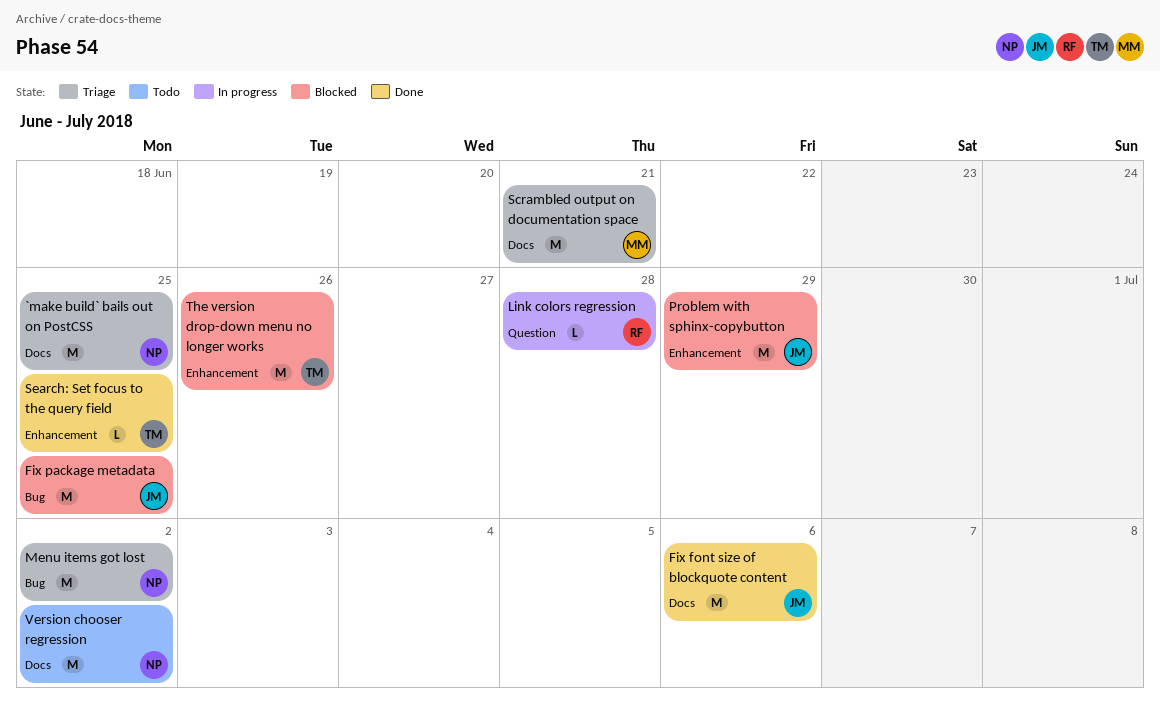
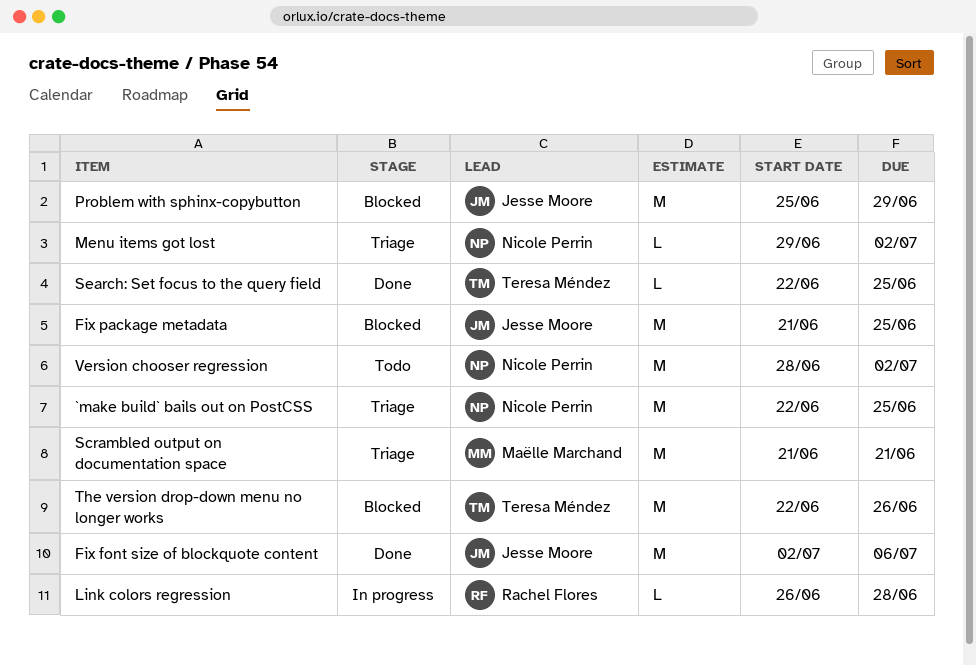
Menu items got lost, estimate: M -> L

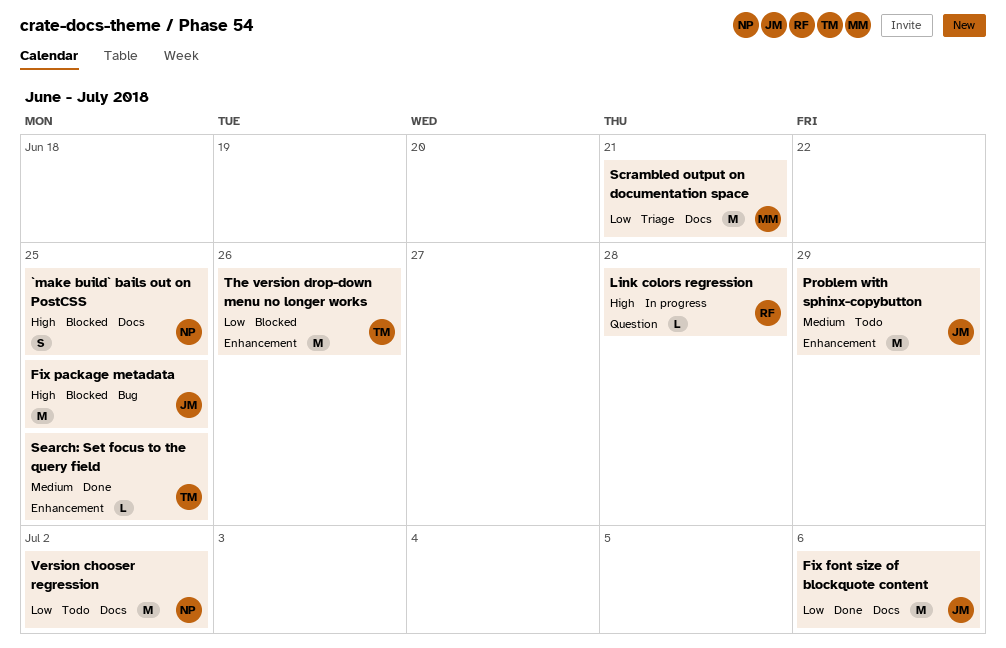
`make build` bails out on PostCSS, status: Triage -> Blocked
`make build` bails out on PostCSS, estimate: M -> S
Menu items got lost: present -> none
Problem with sphinx-copybutton, status: Blocked -> Todo

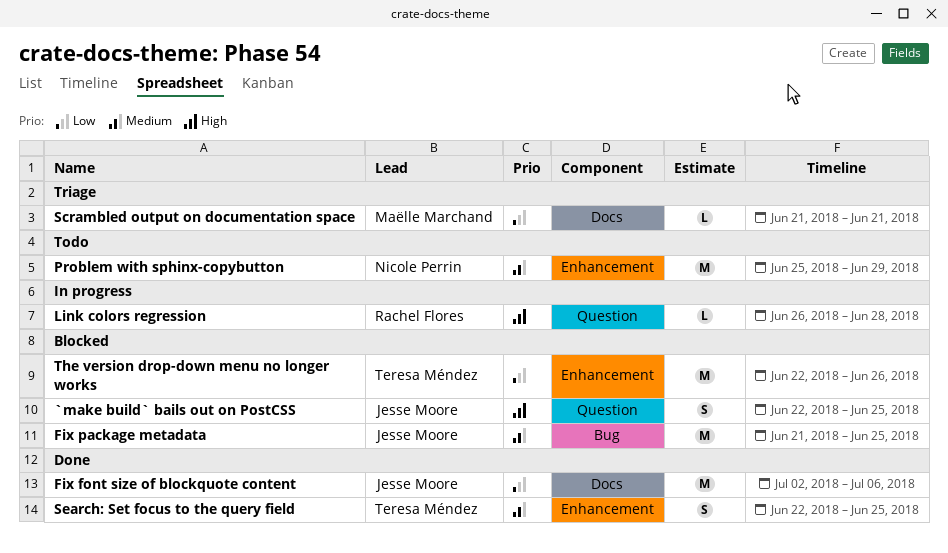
`make build` bails out on PostCSS, owner: Nicole Perrin -> Jesse Moore
`make build` bails out on PostCSS, label: Docs -> Question
Fix package metadata, priority: High -> Medium
Problem with sphinx-copybutton, owner: Jesse Moore -> Nicole Perrin
Scrambled output on documentation space, estimate: M -> L
Search: Set focus to the query field, estimate: L -> S
Version chooser regression: present -> none

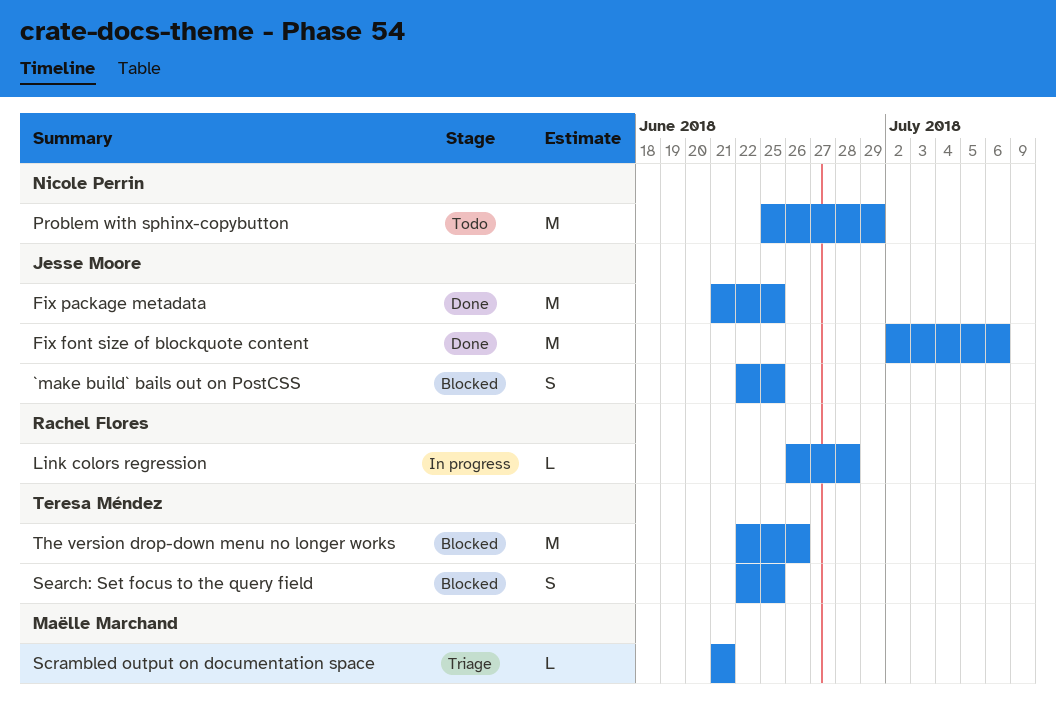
Fix package metadata, status: Blocked -> Done
Search: Set focus to the query field, status: Done -> Blocked

